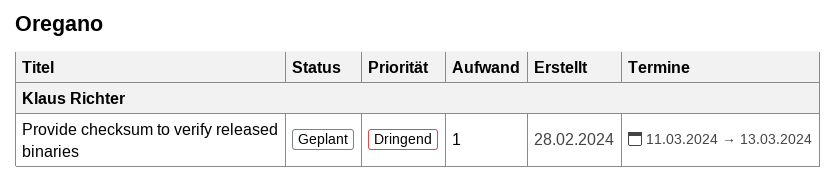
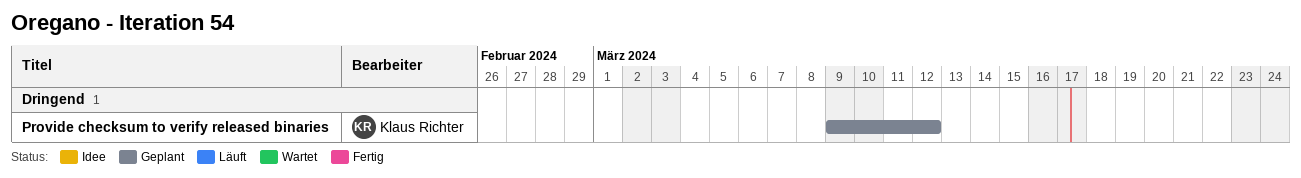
Provide checksum to verify released binaries, start: Mar 11 -> Mar 9
Provide checksum to verify released binaries, due: Mar 13 -> Mar 12

